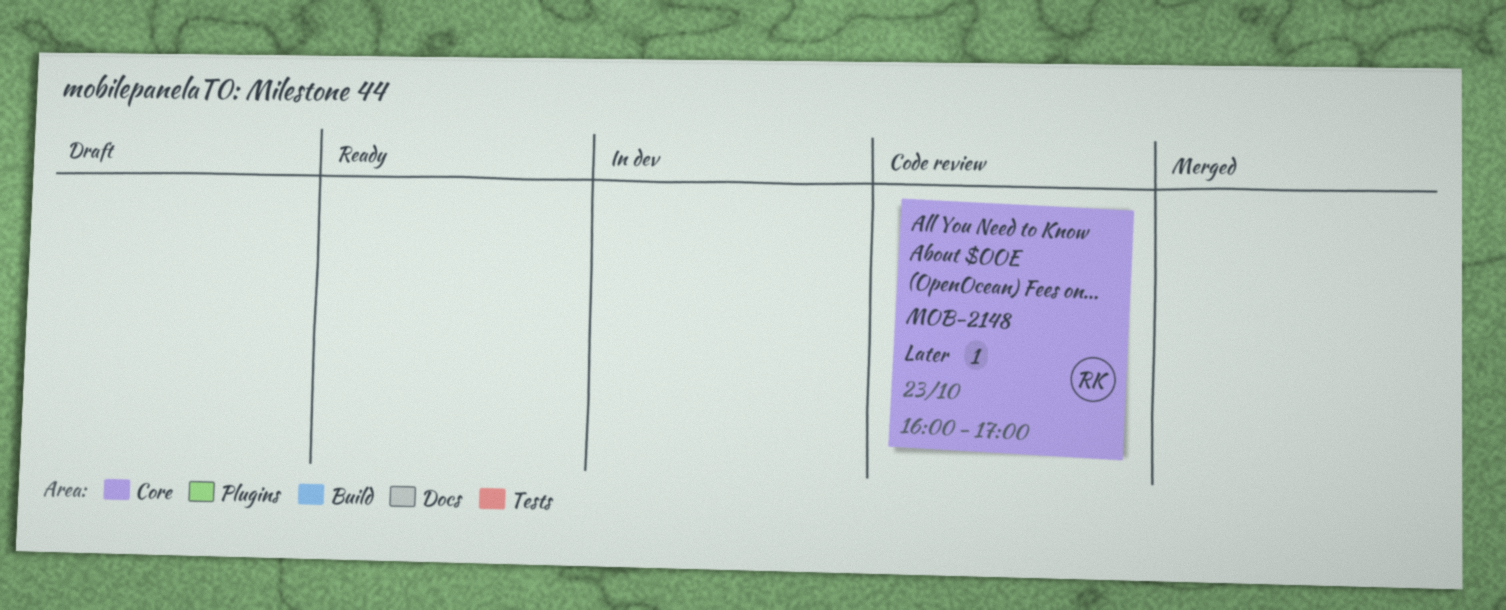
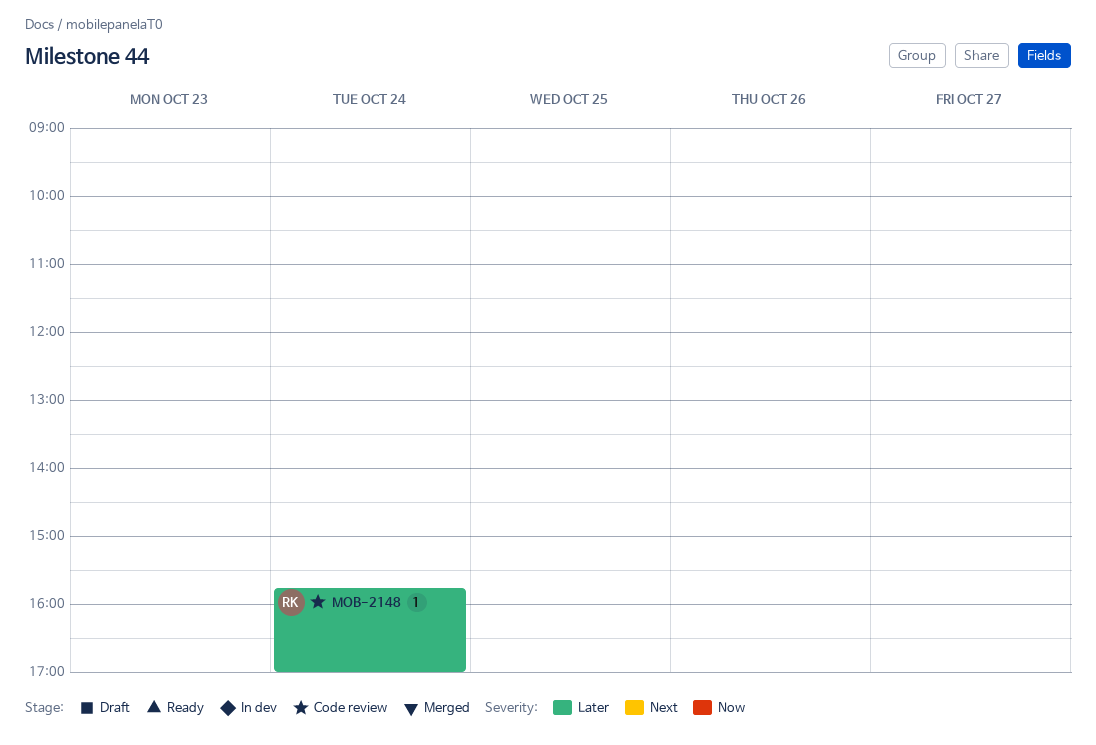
MOB-2148, day: Oct 23 -> Oct 24
MOB-2148, begins: 16:00 -> 15:45

